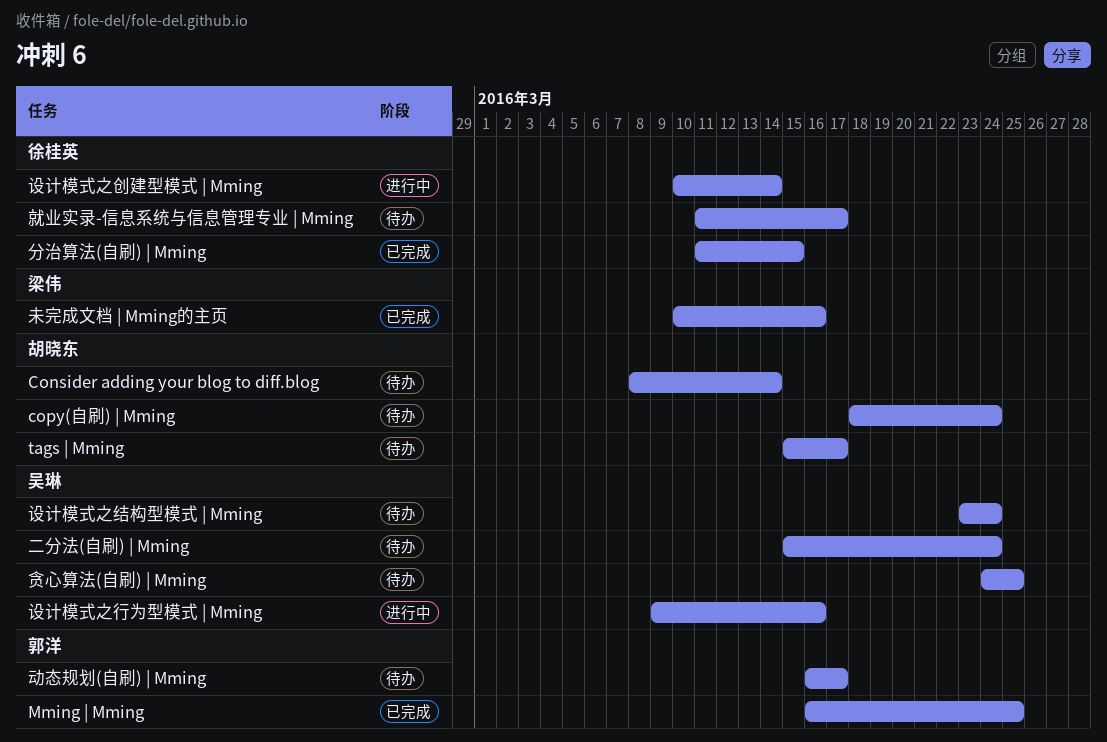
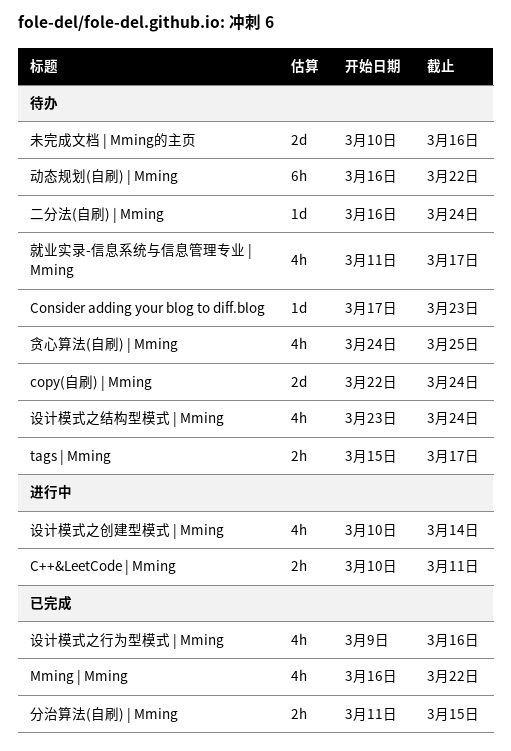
C++&LeetCode | Mming: none -> present
Consider adding your blog to diff.blog, start: Mar 8 -> Mar 17
Consider adding your blog to diff.blog, due: Mar 14 -> Mar 23
copy(自刷) | Mming, start: Mar 18 -> Mar 22
Mming | Mming, due: Mar 25 -> Mar 22
二分法(自刷) | Mming, start: Mar 15 -> Mar 16
动态规划(自刷) | Mming, due: Mar 17 -> Mar 22
未完成文档 | Mming的主页, status: 已完成 -> 待办
设计模式之行为型模式 | Mming, status: 进行中 -> 已完成

